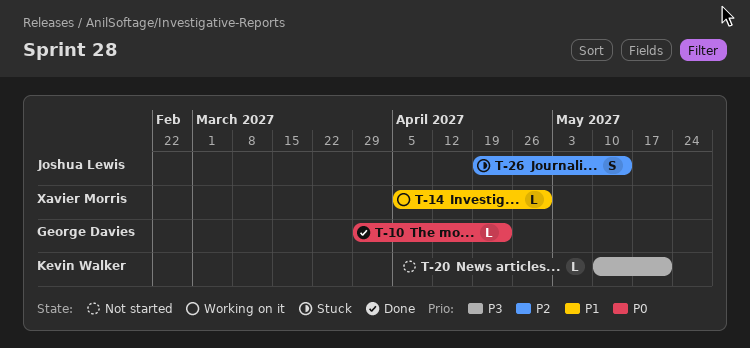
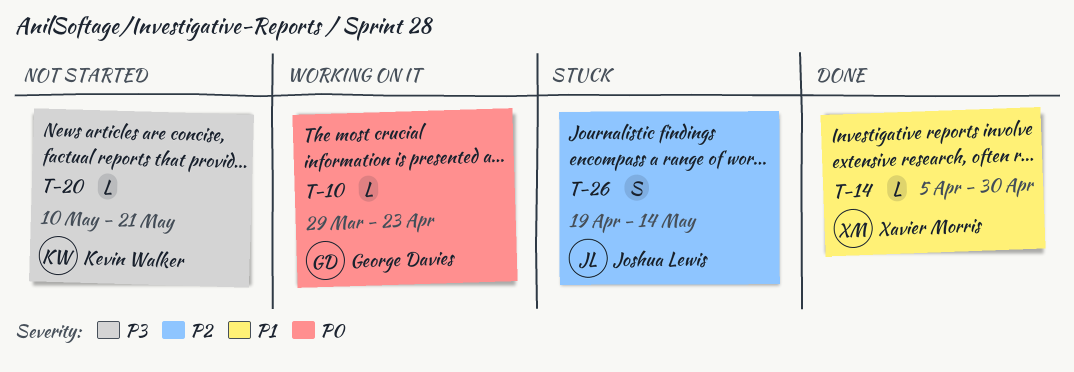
T-10, status: Done -> Working on it
T-14, status: Working on it -> Done

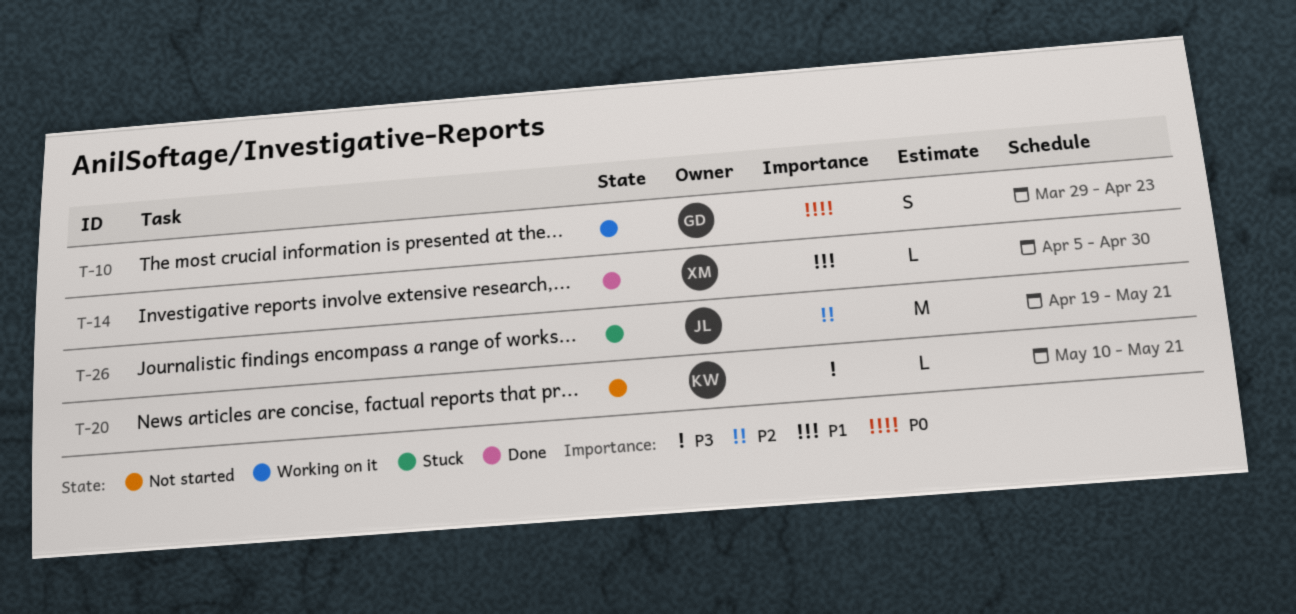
T-10, estimate: L -> S
T-26, estimate: S -> M
T-26, due: May 14 -> May 21

